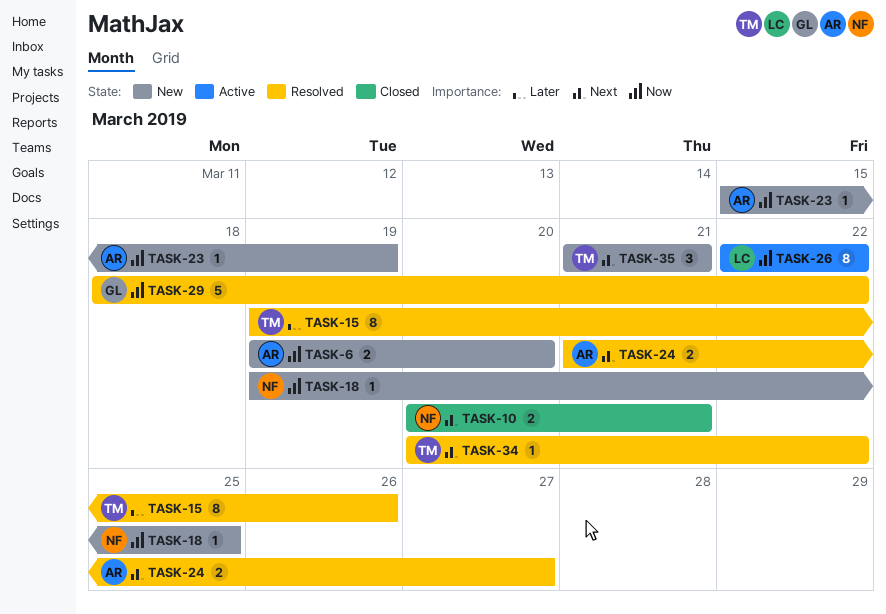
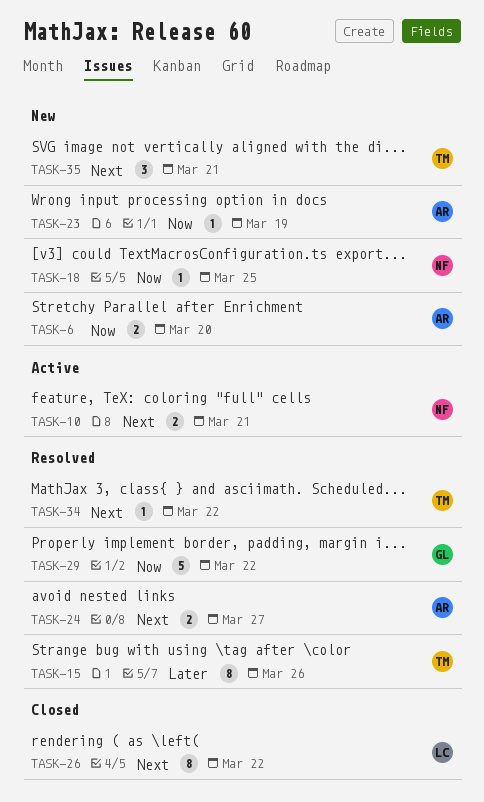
TASK-10, status: Closed -> Active
TASK-26, status: Active -> Closed
TASK-26, priority: Now -> Next

